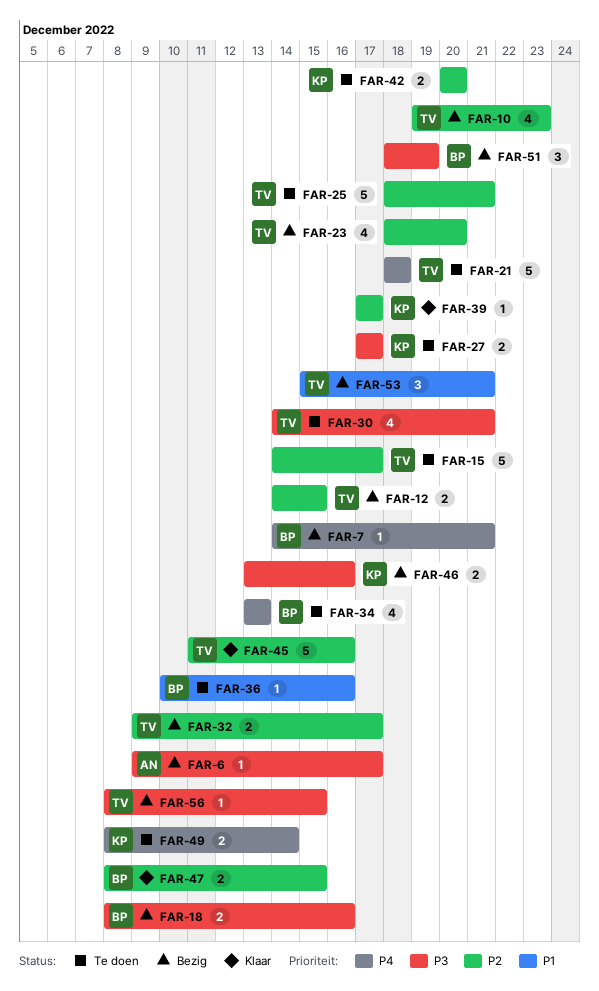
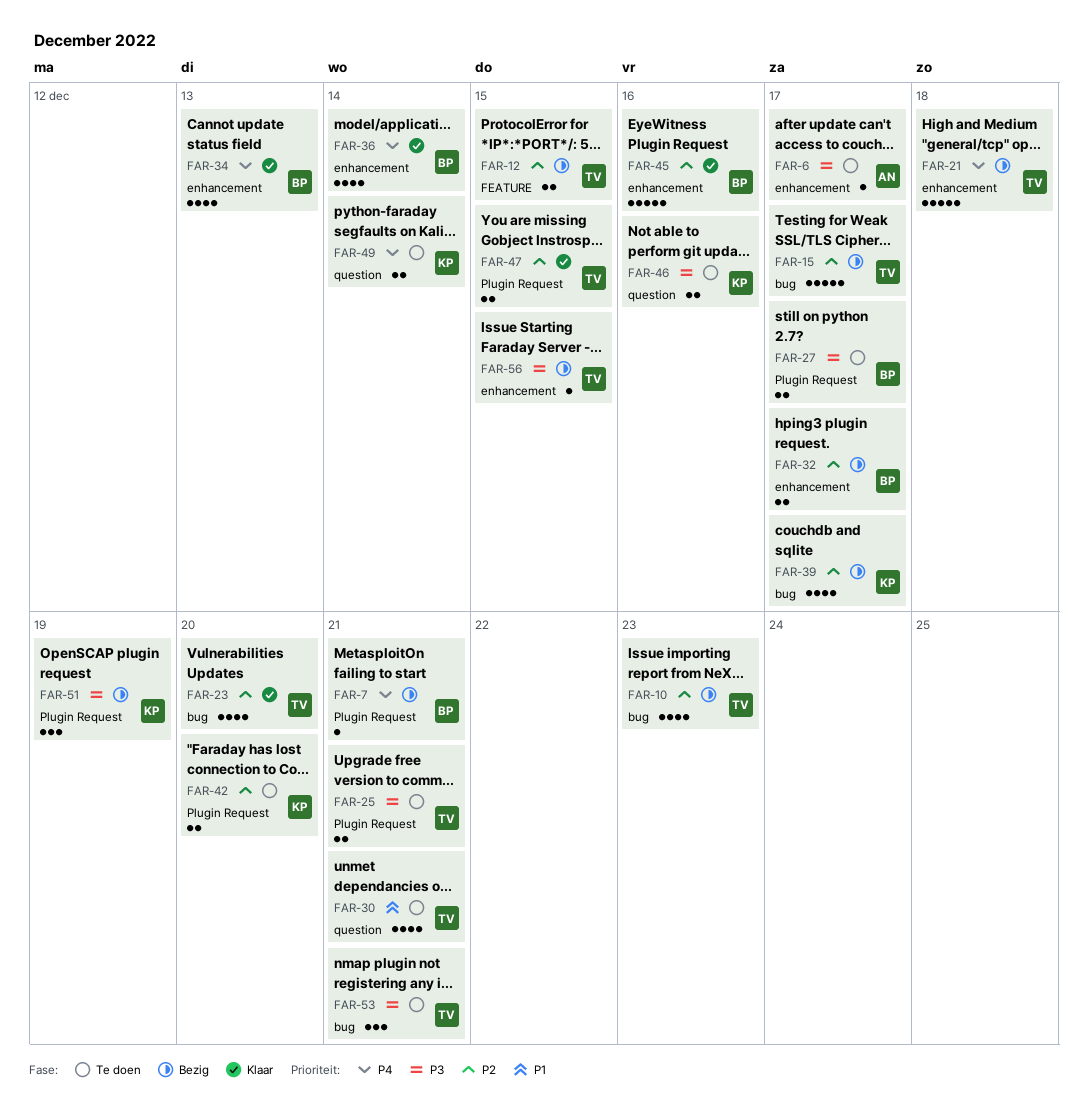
FAR-6, status: Bezig -> Te doen
FAR-15, status: Te doen -> Bezig
FAR-18: present -> none
FAR-21, status: Te doen -> Bezig
FAR-23, status: Bezig -> Klaar
FAR-25, priority: P2 -> P3
FAR-25, estimate: 5 -> 2
FAR-27, owner: KP -> BP
FAR-30, priority: P3 -> P1
FAR-32, owner: TV -> BP
FAR-34, status: Te doen -> Klaar
FAR-36, status: Te doen -> Klaar
FAR-36, priority: P1 -> P4
FAR-36, estimate: 1 -> 4
FAR-36, due: Dec 16 -> Dec 14
FAR-39, status: Klaar -> Bezig
FAR-39, estimate: 1 -> 4
FAR-45, owner: TV -> BP
FAR-46, status: Bezig -> Te doen
FAR-47, owner: BP -> TV
FAR-51, owner: BP -> KP
FAR-53, status: Bezig -> Te doen
FAR-53, priority: P1 -> P3

